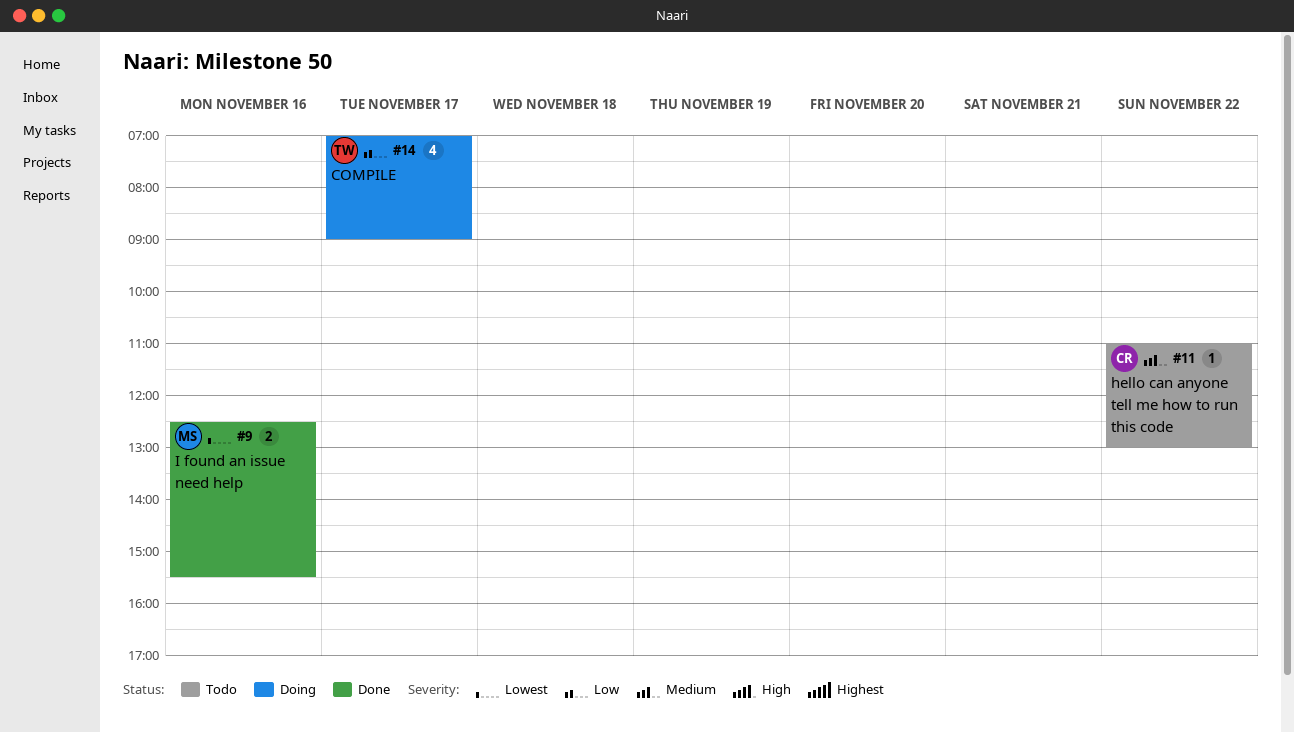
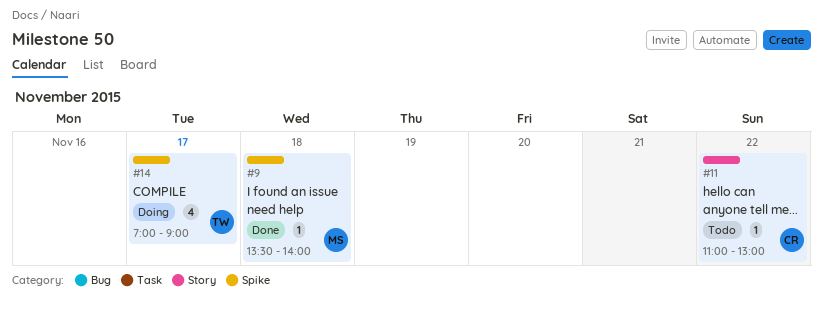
#9, estimate: 2 -> 1
#9, day: Nov 16 -> Nov 18
#9, begins: 12:30 -> 13:30
#9, ends: 15:30 -> 14:00

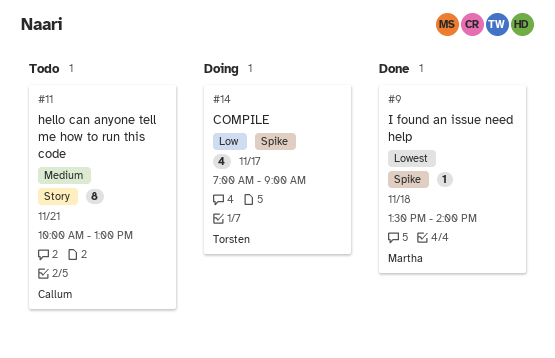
#11, estimate: 1 -> 8
#11, day: Nov 22 -> Nov 21
#11, begins: 11:00 -> 10:00

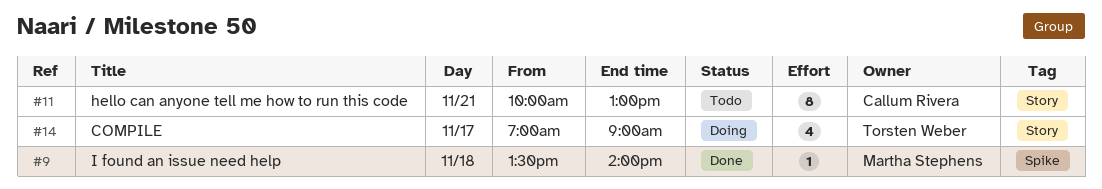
#14, label: Spike -> Story

